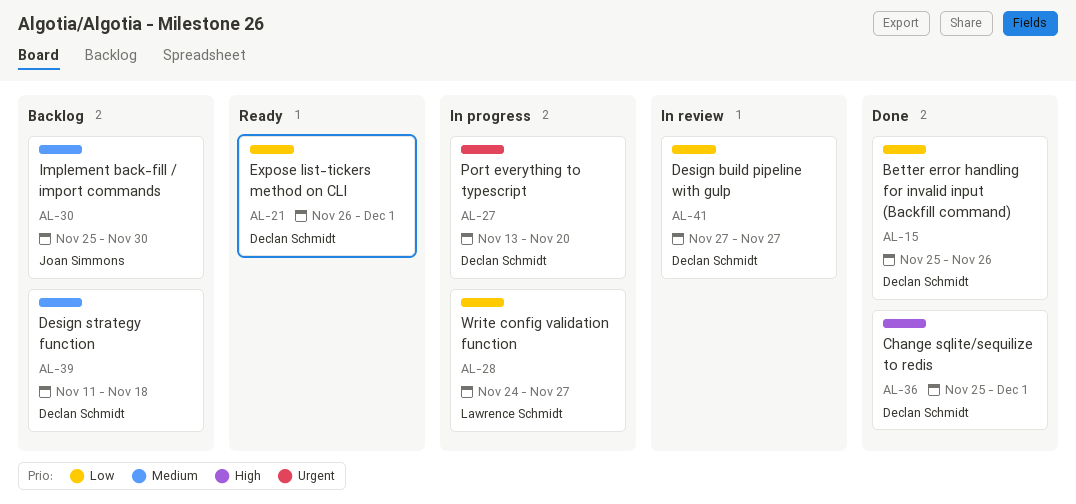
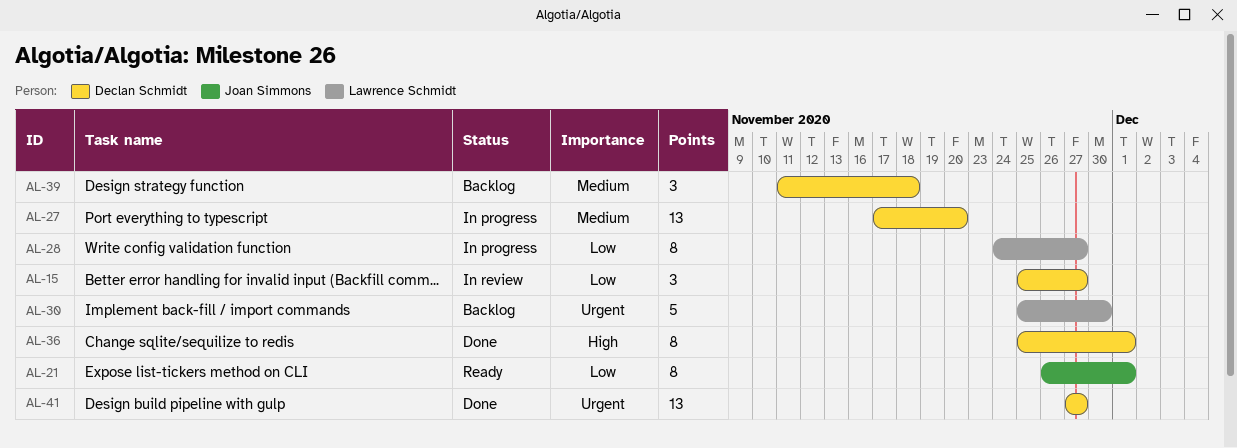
AL-15, status: Done -> In review
AL-15, due: Nov 26 -> Nov 27
AL-21, owner: Declan Schmidt -> Joan Simmons
AL-27, priority: Urgent -> Medium
AL-27, start: Nov 13 -> Nov 17
AL-30, owner: Joan Simmons -> Lawrence Schmidt
AL-30, priority: Medium -> Urgent
AL-41, status: In review -> Done
AL-41, priority: Low -> Urgent

